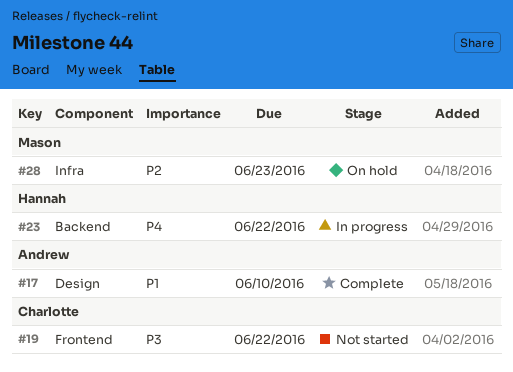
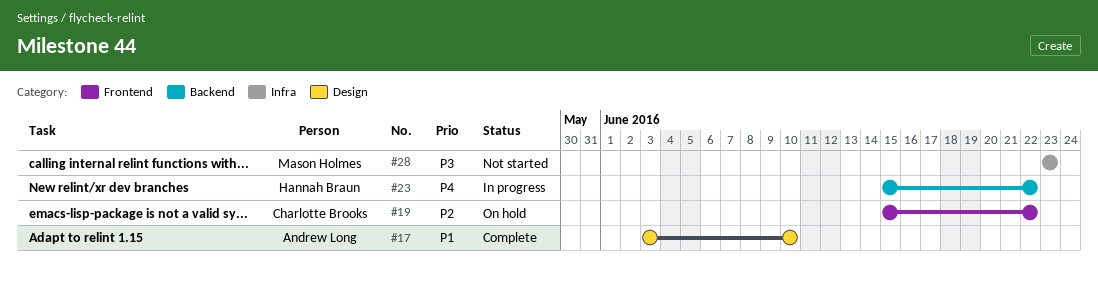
#19, status: Not started -> On hold
#19, priority: P3 -> P2
#28, status: On hold -> Not started
#28, priority: P2 -> P3

